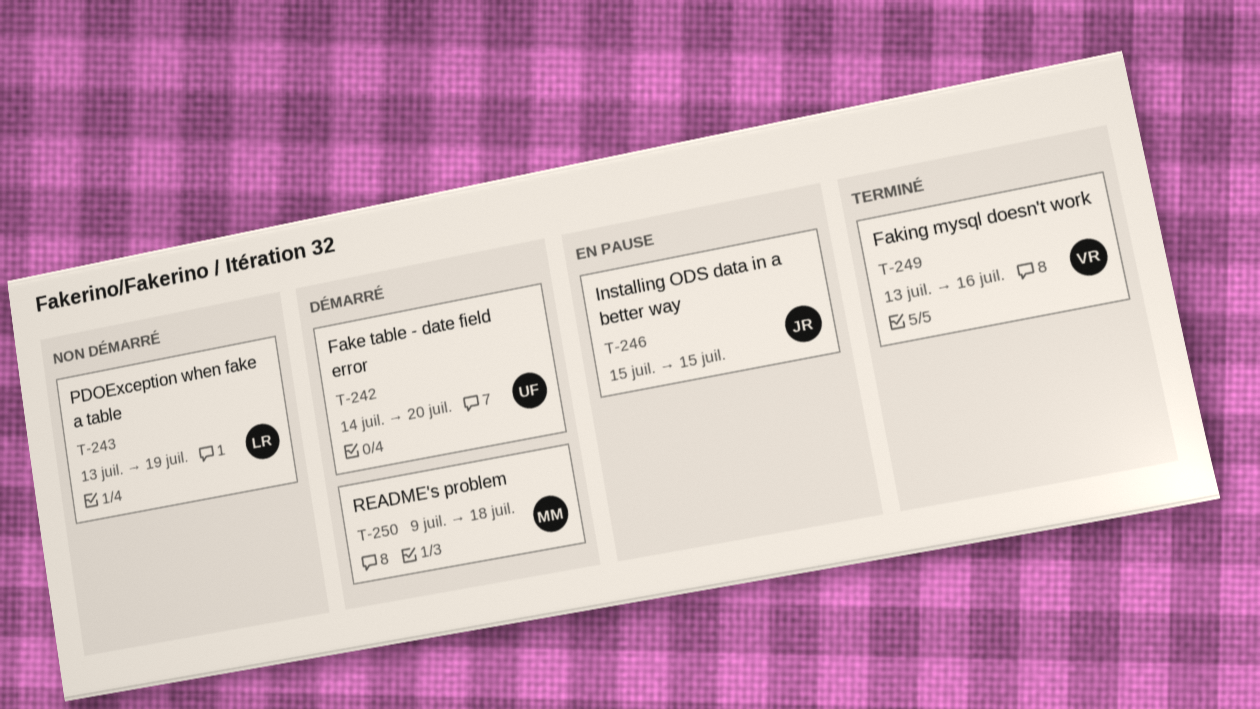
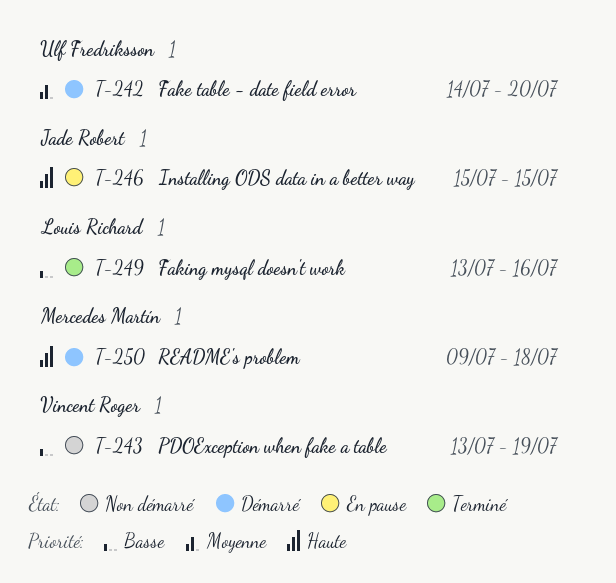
T-243, owner: Louis Richard -> Vincent Roger
T-249, owner: Vincent Roger -> Louis Richard

